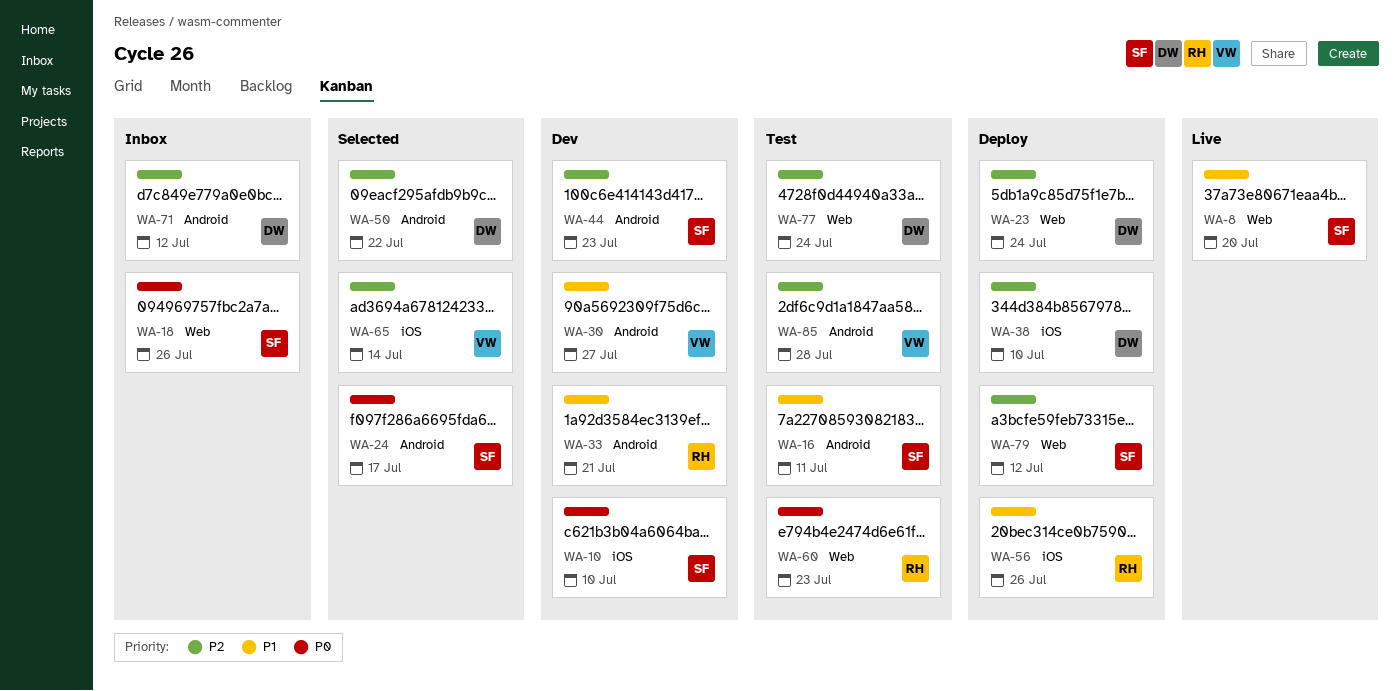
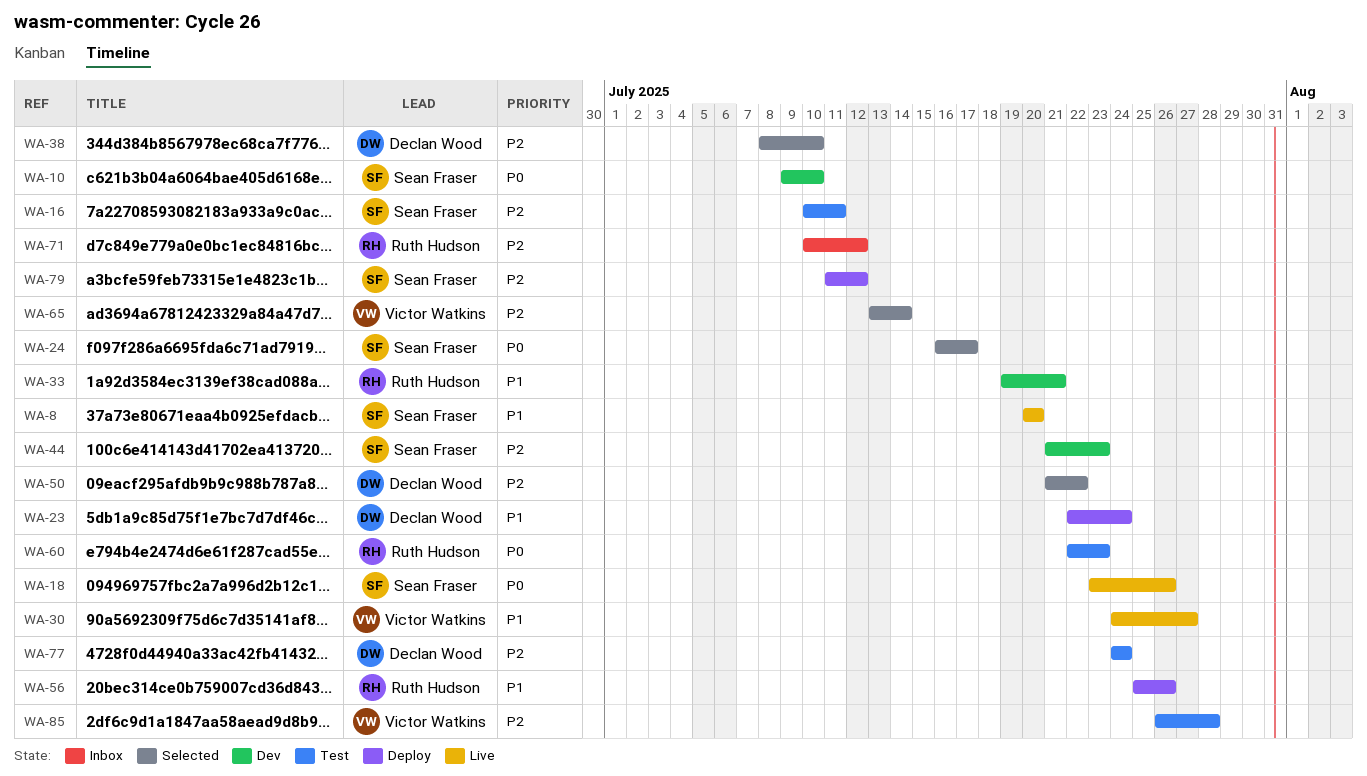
WA-16, priority: P1 -> P2
WA-18, status: Inbox -> Live
WA-23, priority: P2 -> P1
WA-30, status: Dev -> Live
WA-38, status: Deploy -> Selected
WA-71, owner: Declan Wood -> Ruth Hudson

